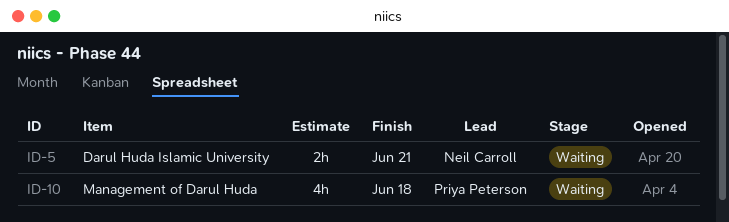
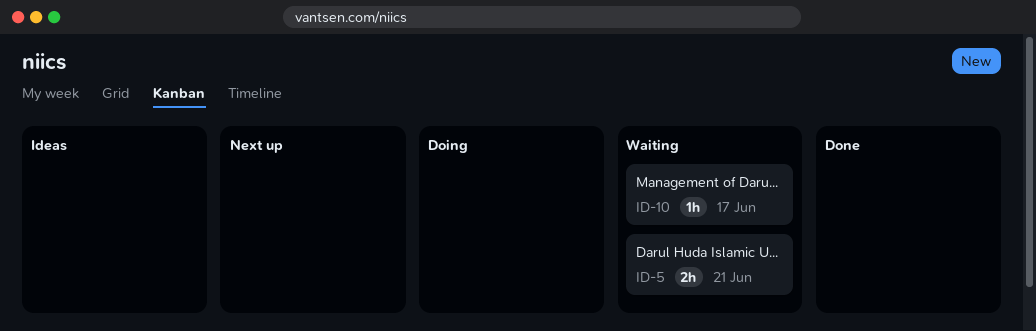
ID-10, estimate: 4h -> 1h
ID-10, due: Jun 18 -> Jun 17

